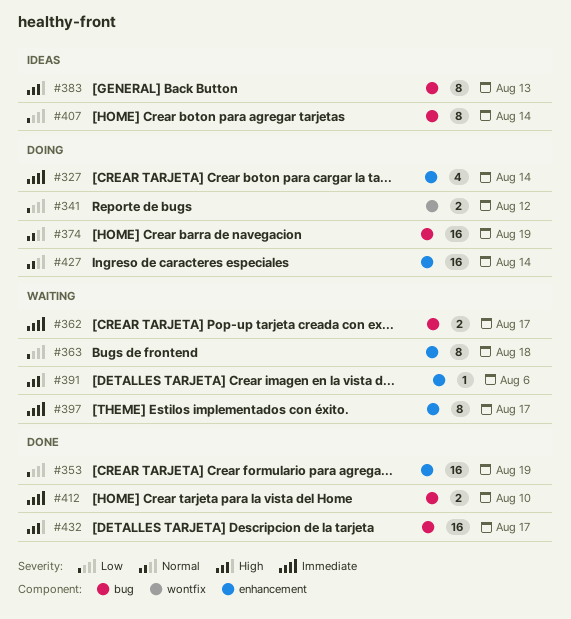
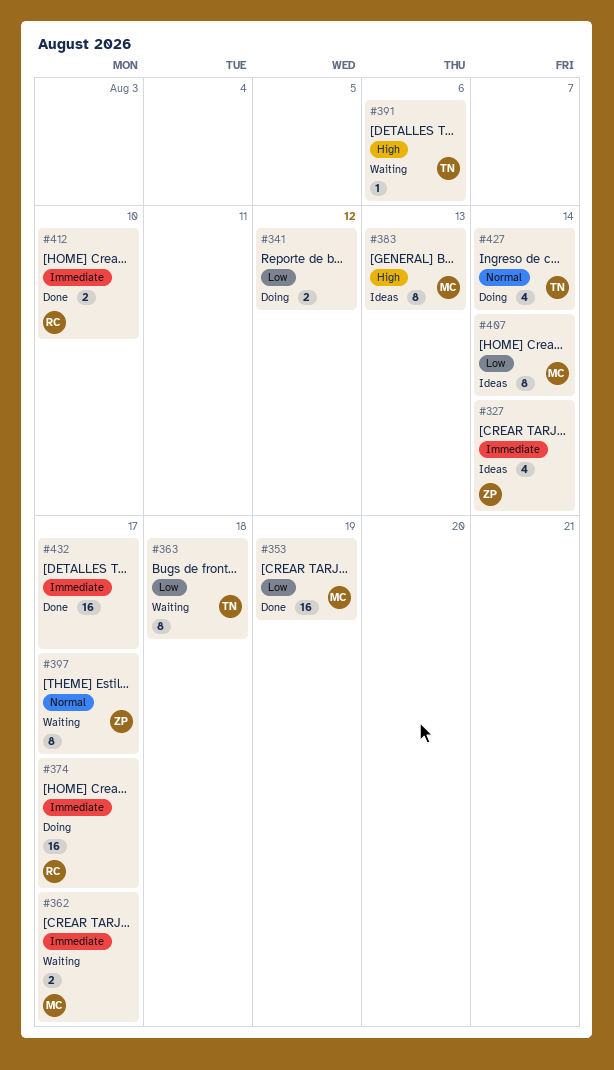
#327, status: Doing -> Ideas
#374, priority: Normal -> Immediate
#374, due: Aug 19 -> Aug 17
#397, priority: Immediate -> Normal
#427, estimate: 16 -> 4
#432, priority: High -> Immediate

